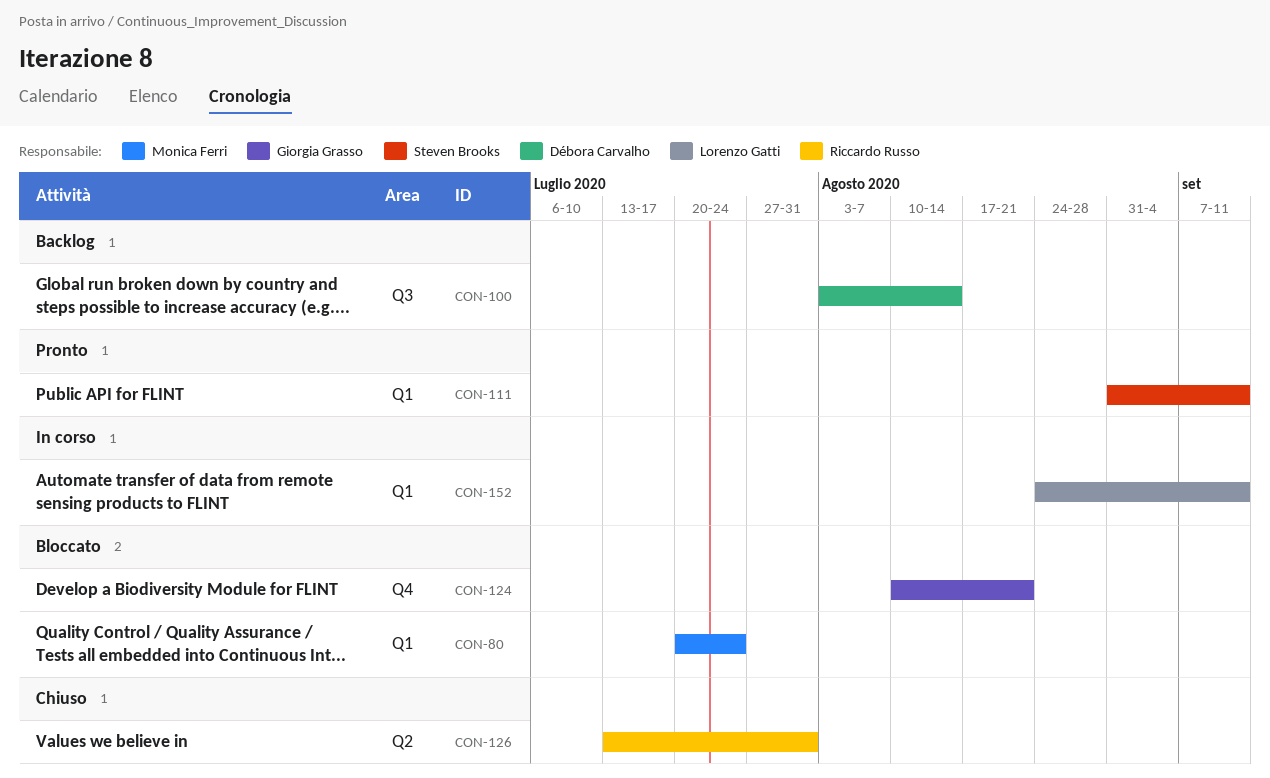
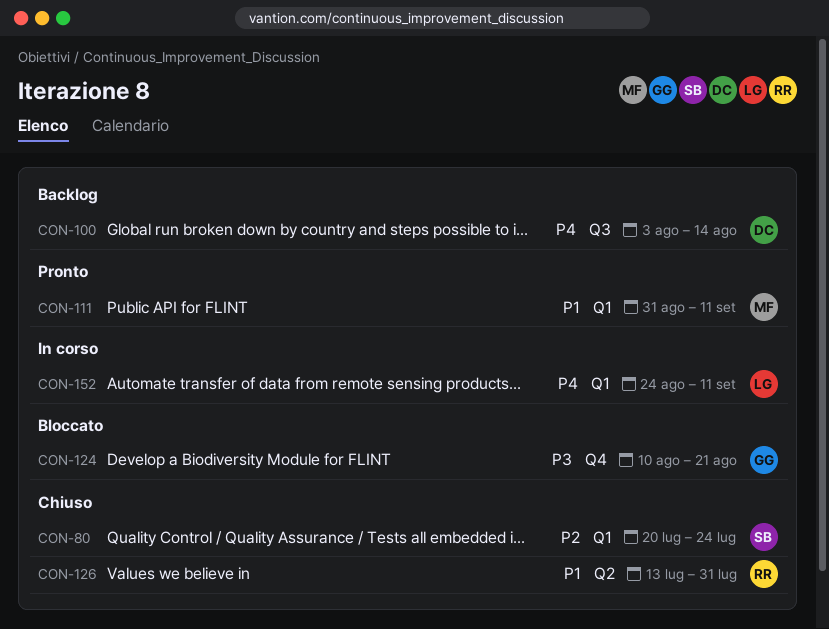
CON-80, status: Bloccato -> Chiuso
CON-80, owner: Monica Ferri -> Steven Brooks
CON-111, owner: Steven Brooks -> Monica Ferri

